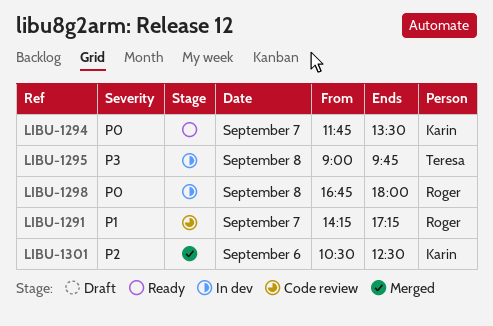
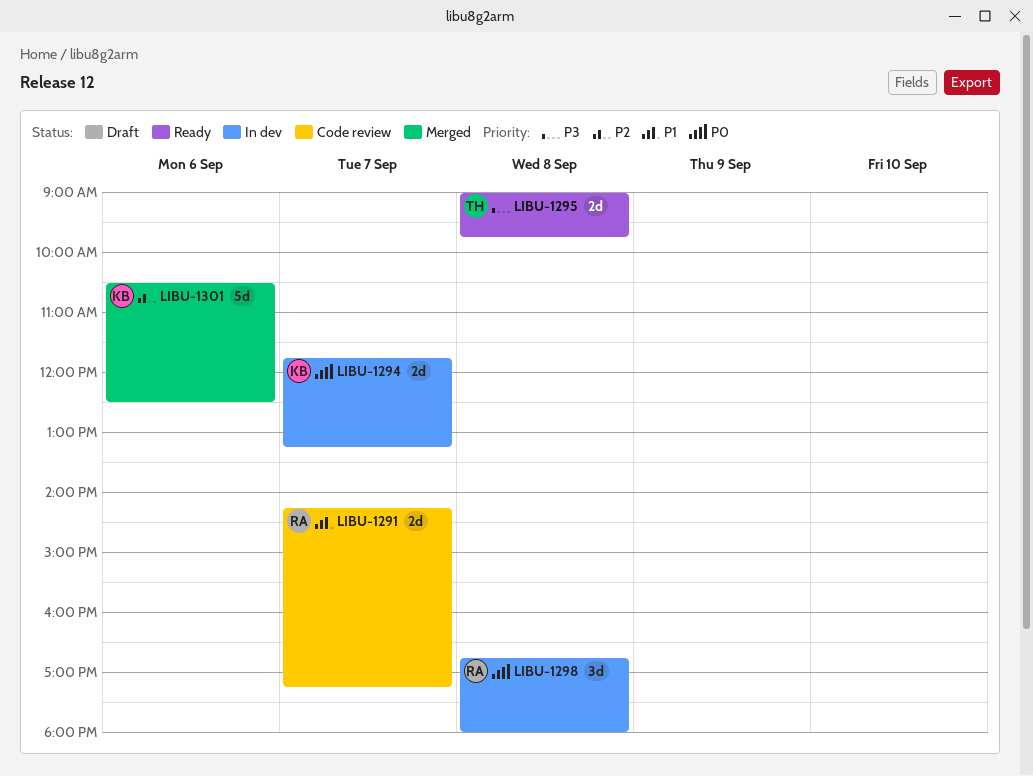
LIBU-1294, status: Ready -> In dev
LIBU-1294, ends: 13:30 -> 13:15
LIBU-1295, status: In dev -> Ready

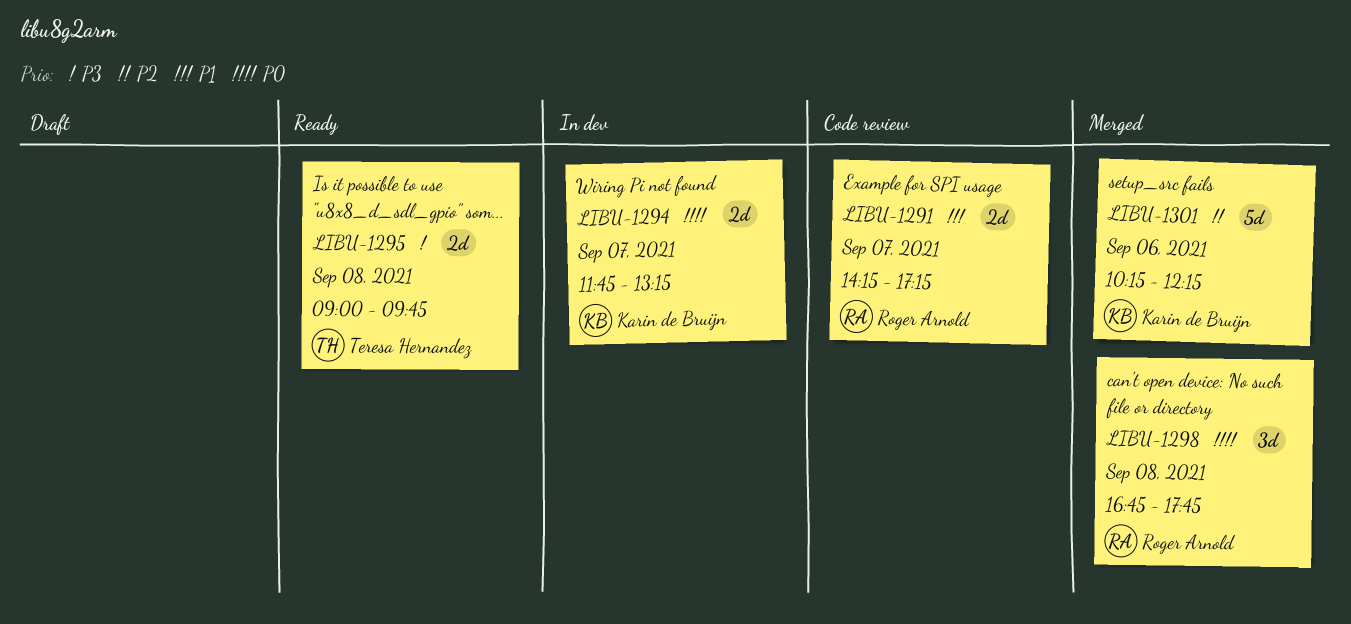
LIBU-1298, status: In dev -> Merged
LIBU-1298, ends: 18:00 -> 17:45
LIBU-1301, begins: 10:30 -> 10:15
LIBU-1301, ends: 12:30 -> 12:15

